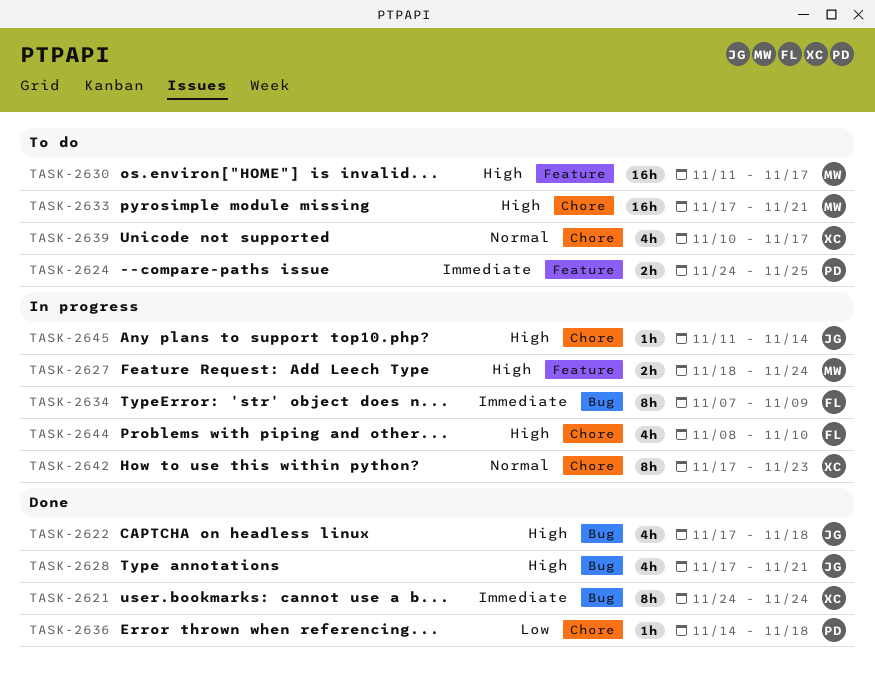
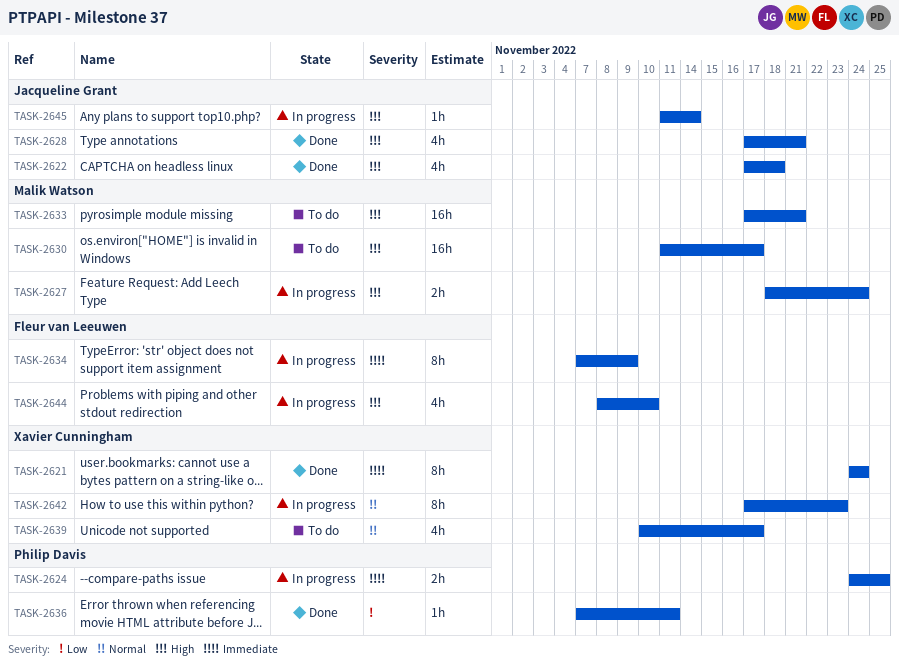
TASK-2624, status: To do -> In progress
TASK-2636, start: Nov 14 -> Nov 7
TASK-2636, due: Nov 18 -> Nov 11

